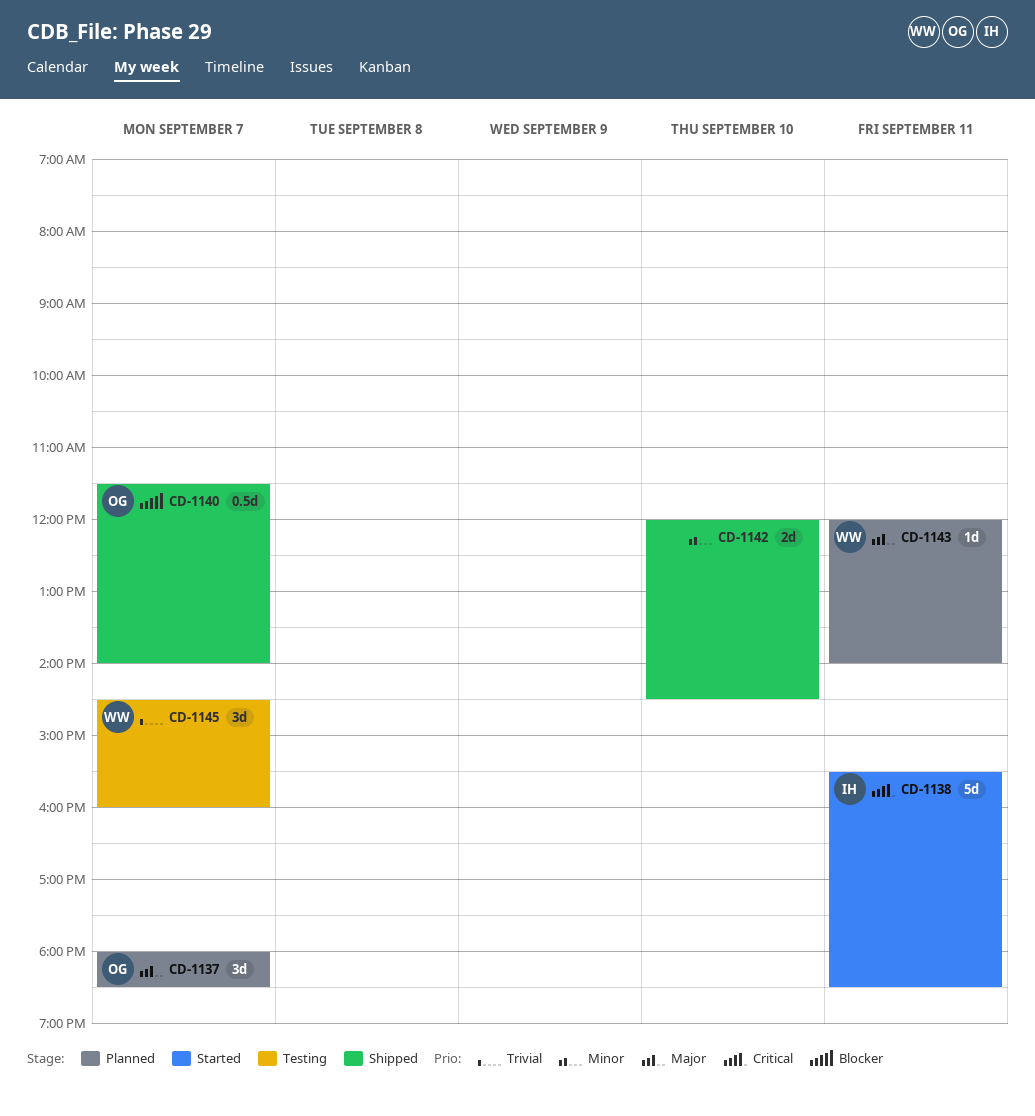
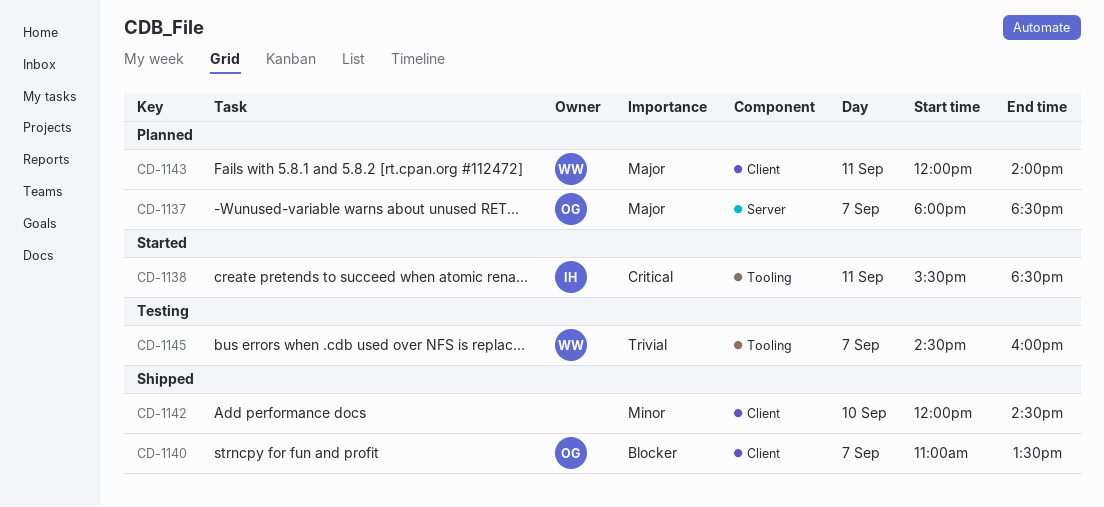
CD-1140, begins: 11:30 -> 11:00
CD-1140, ends: 14:00 -> 13:30

